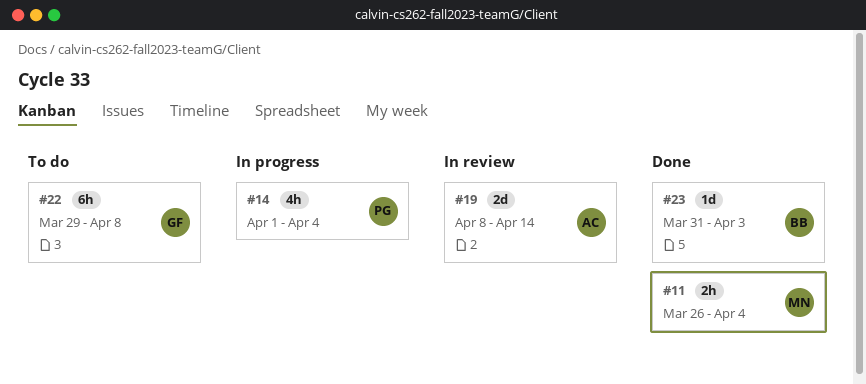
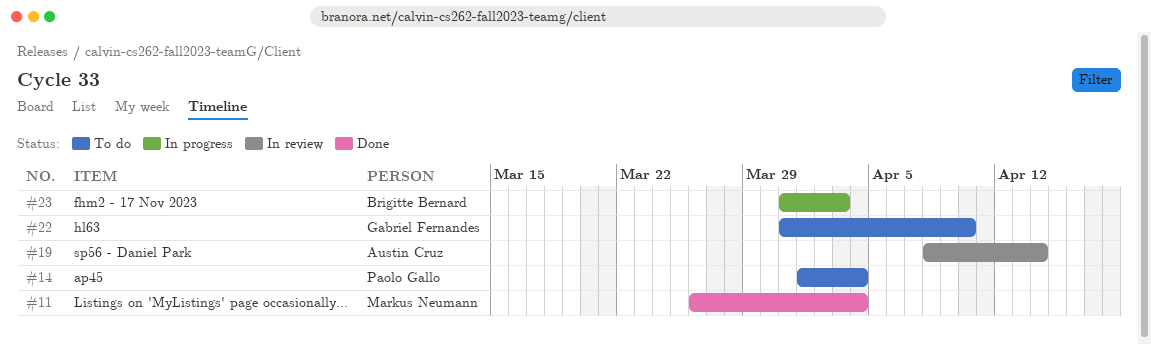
#14, status: In progress -> To do
#22, start: Mar 29 -> Mar 31
#22, due: Apr 8 -> Apr 10
#23, status: Done -> In progress

